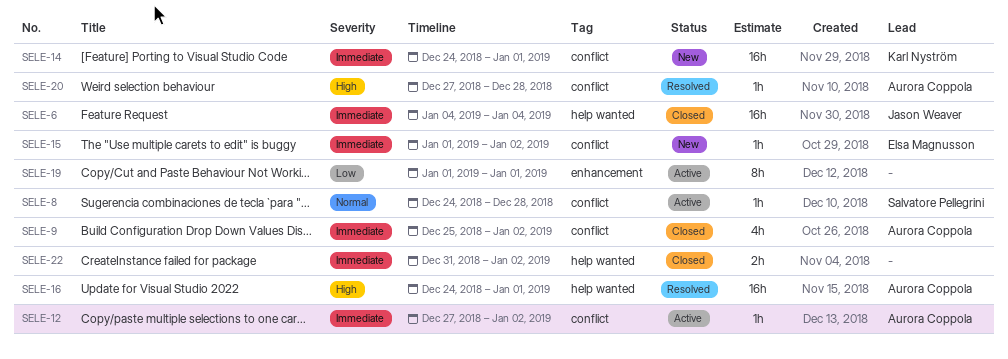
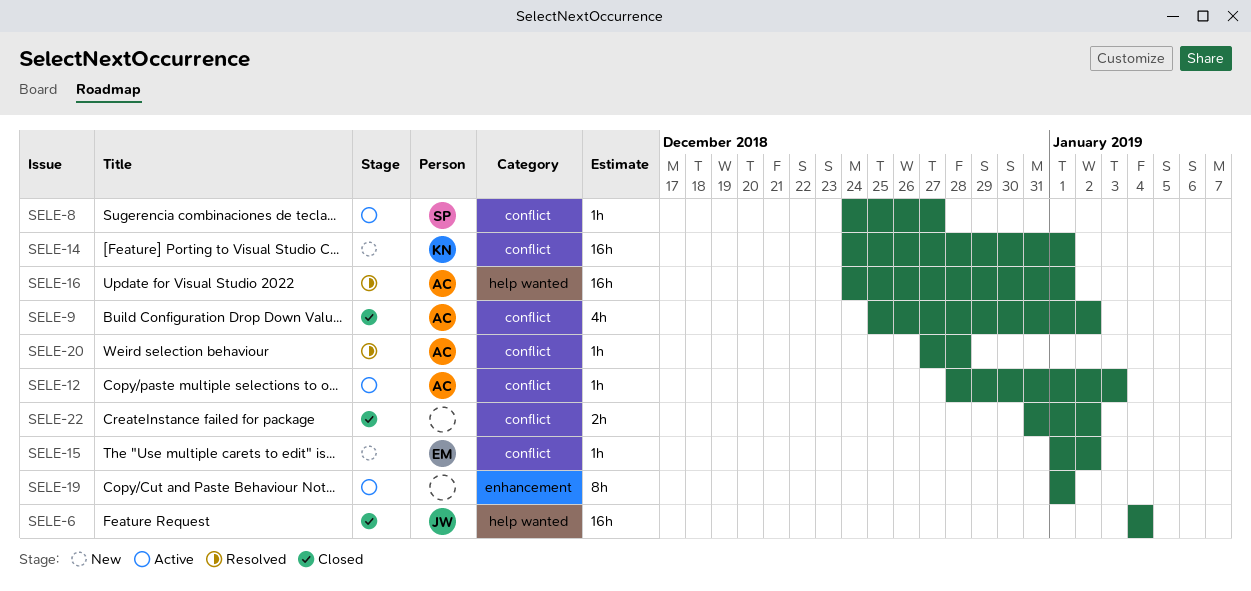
SELE-8, due: Dec 28 -> Dec 27
SELE-12, start: Dec 27 -> Dec 28
SELE-12, due: Jan 2 -> Jan 3
SELE-22, label: help wanted -> conflict

